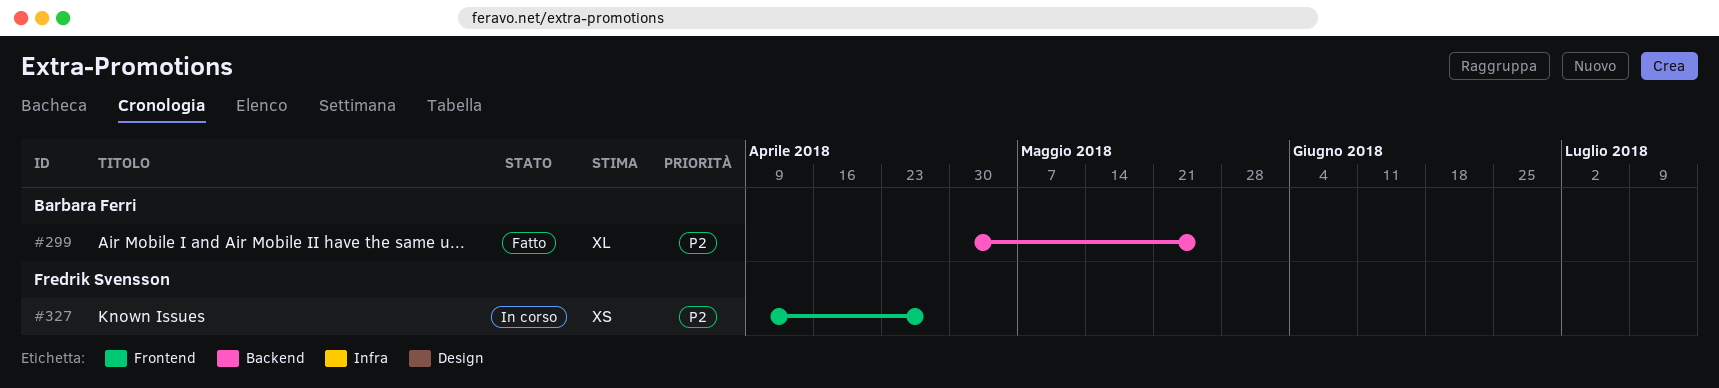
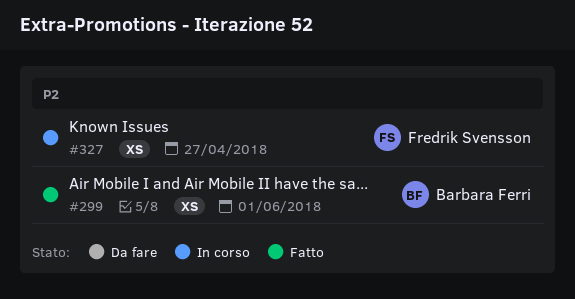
#299, estimate: XL -> XS
#299, due: May 25 -> Jun 1

